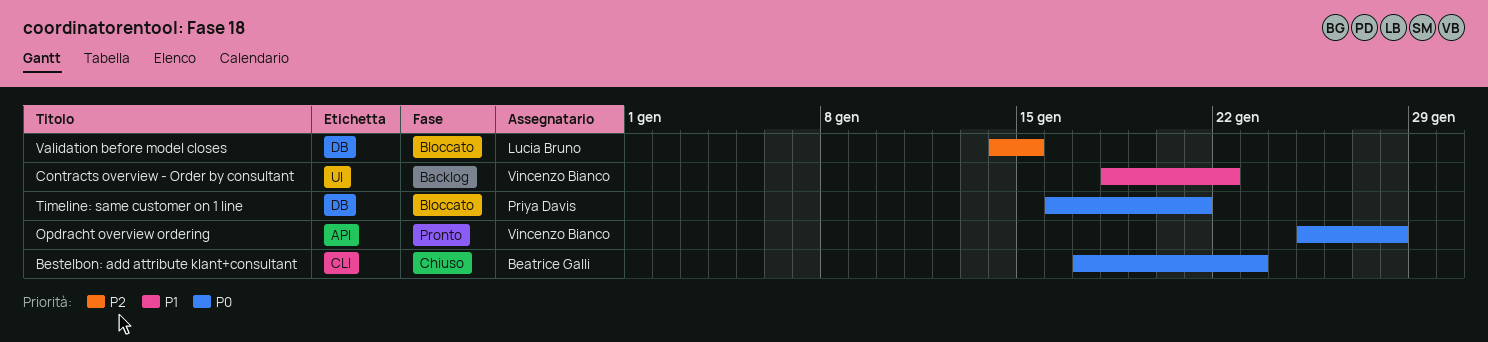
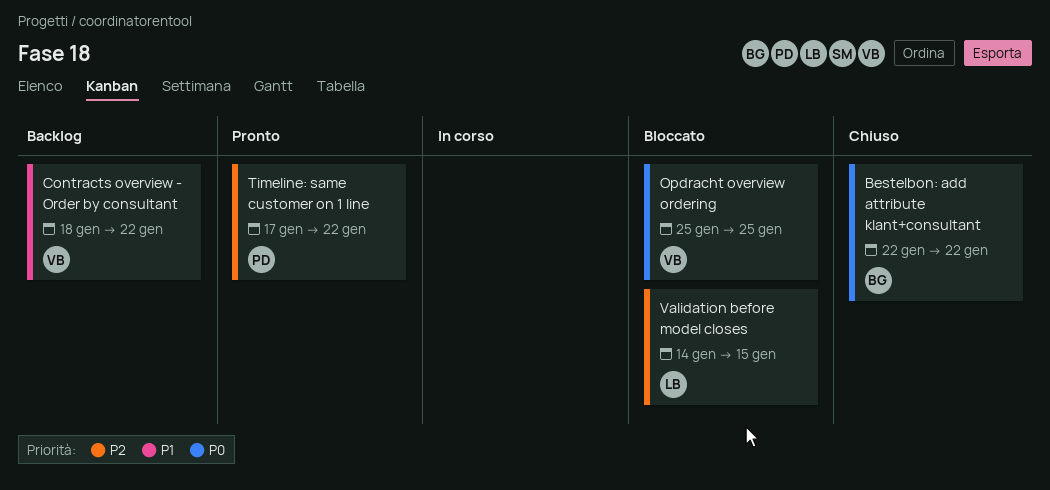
Bestelbon: add attribute klant+consultant, start: Jan 17 -> Jan 22
Bestelbon: add attribute klant+consultant, due: Jan 23 -> Jan 22
Opdracht overview ordering, status: Pronto -> Bloccato
Opdracht overview ordering, due: Jan 28 -> Jan 25
Timeline: same customer on 1 line, status: Bloccato -> Pronto
Timeline: same customer on 1 line, priority: P0 -> P2
Timeline: same customer on 1 line, start: Jan 16 -> Jan 17
Timeline: same customer on 1 line, due: Jan 21 -> Jan 22

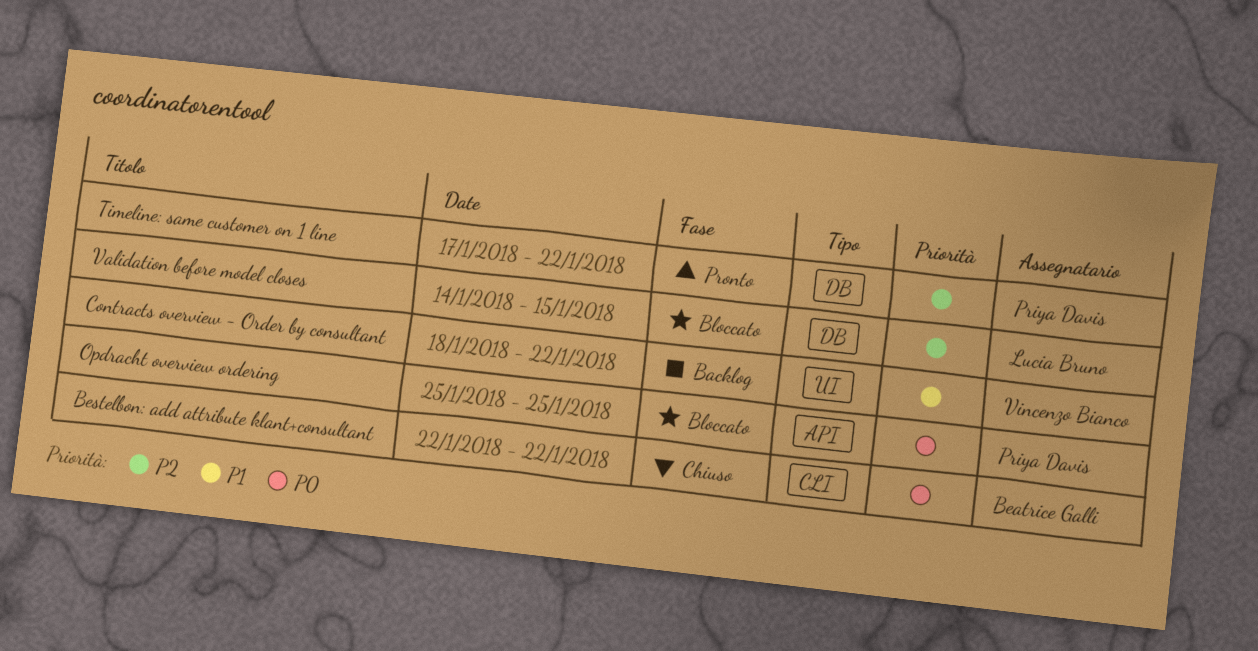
Opdracht overview ordering, owner: Vincenzo Bianco -> Priya Davis

